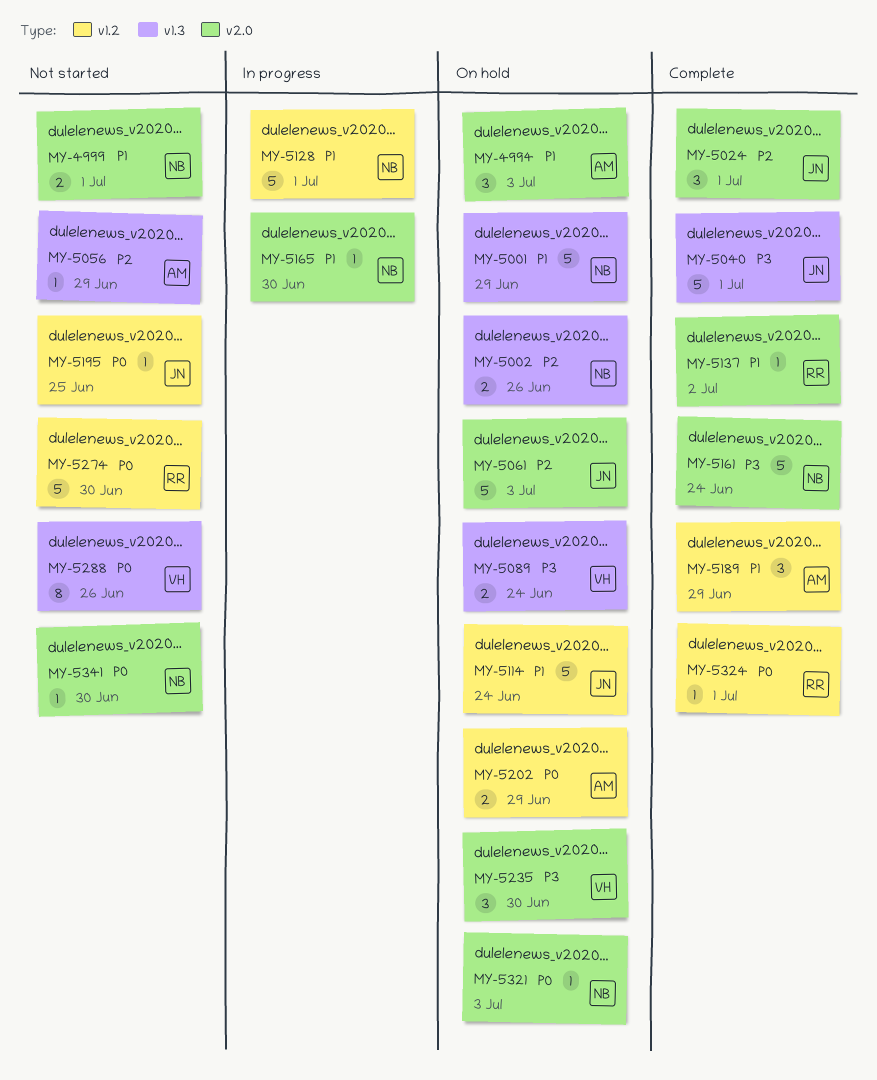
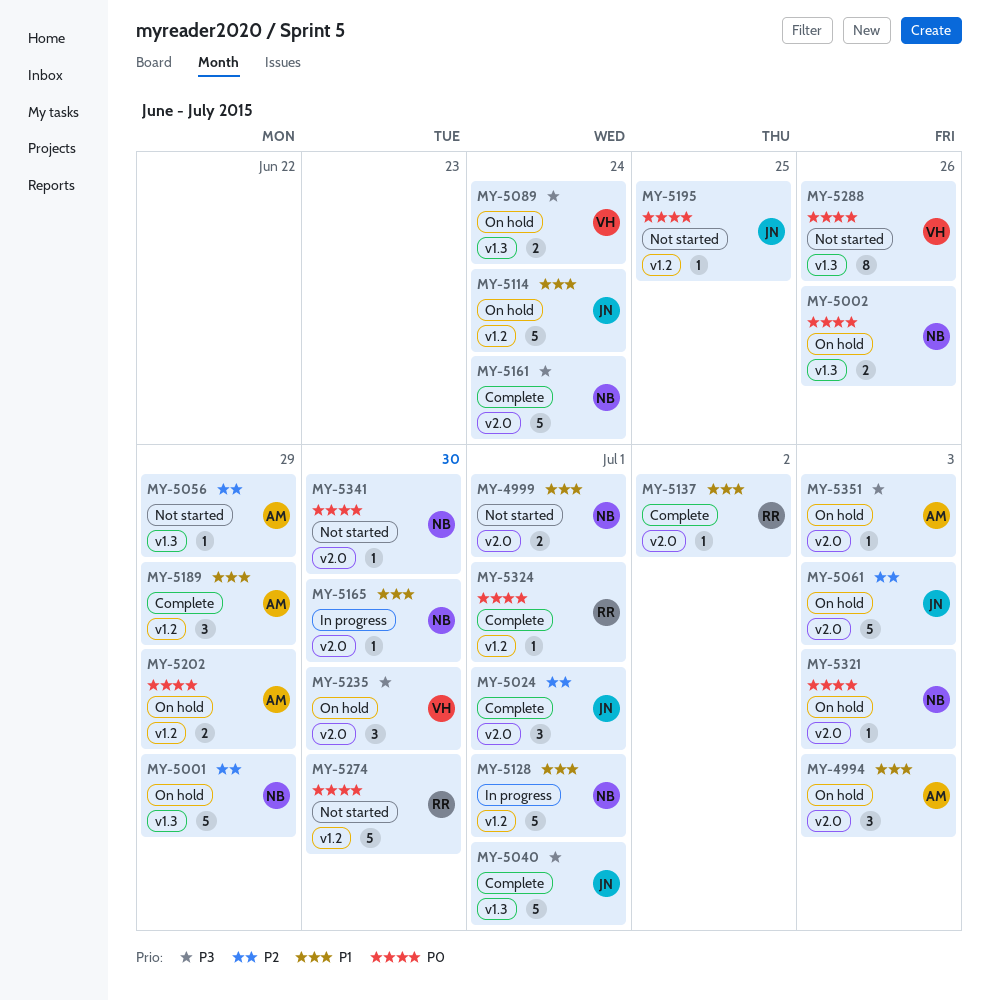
MY-5001, priority: P1 -> P2
MY-5002, priority: P2 -> P0
MY-5351: none -> present

